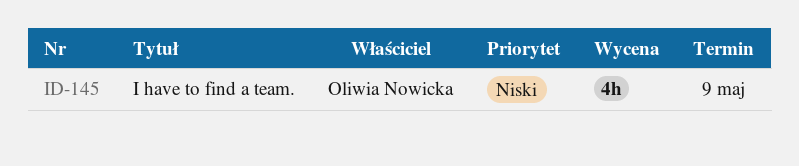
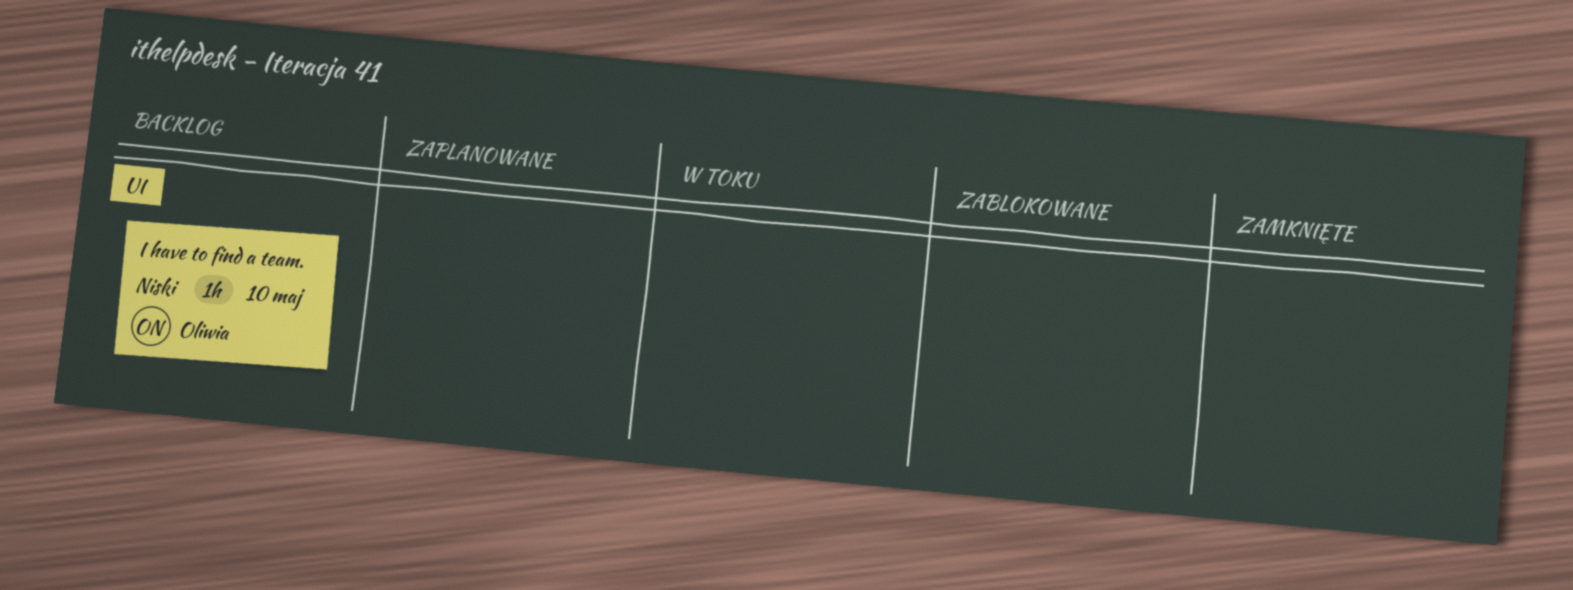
I have to find a team., estimate: 4h -> 1h
I have to find a team., due: May 9 -> May 10

